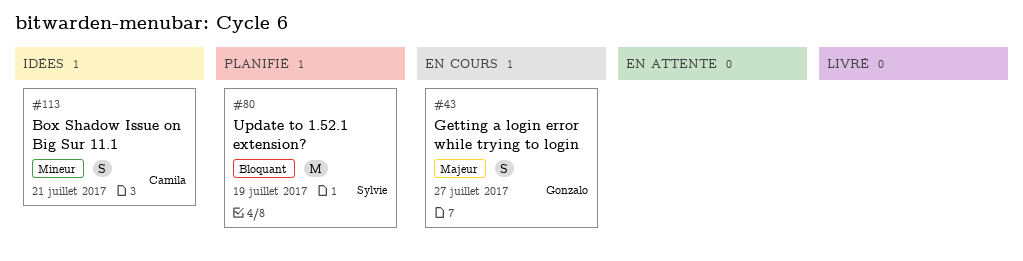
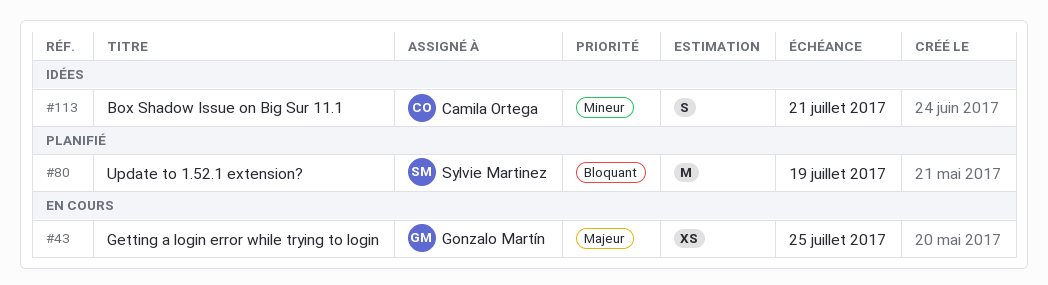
#43, estimate: S -> XS
#43, due: Jul 27 -> Jul 25

